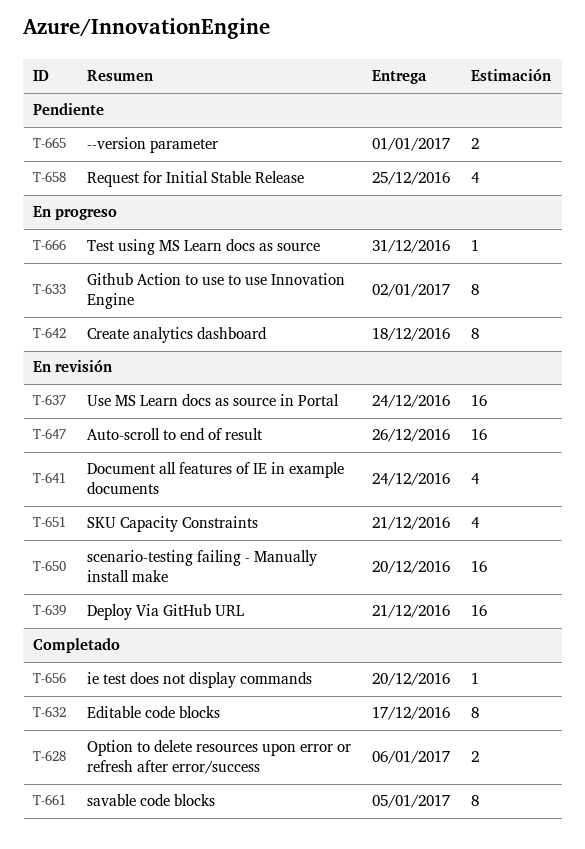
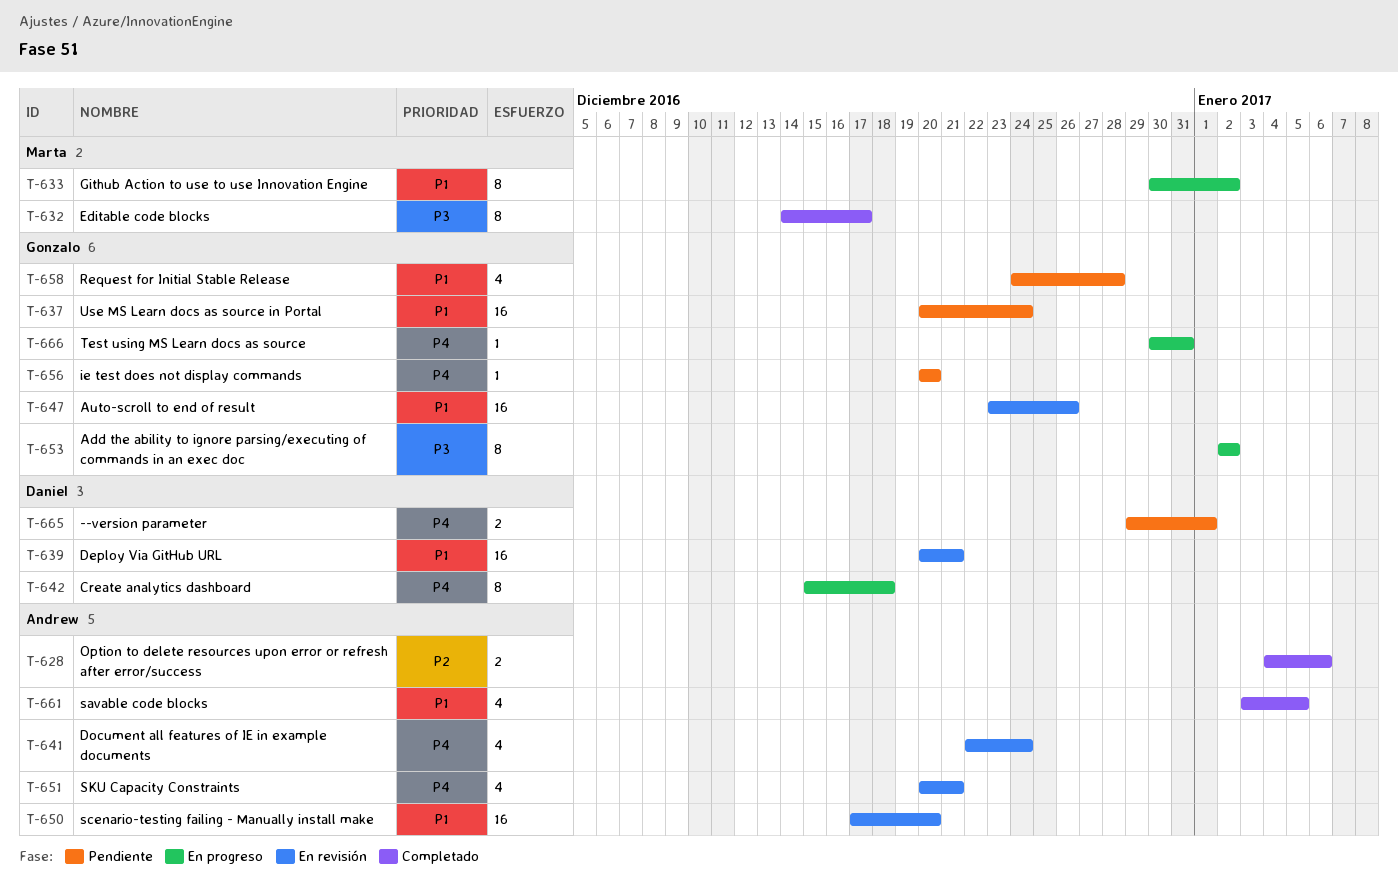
T-637, status: En revisión -> Pendiente
T-653: none -> present
T-656, status: Completado -> Pendiente
T-658, due: Dec 25 -> Dec 28
T-661, estimate: 8 -> 4

